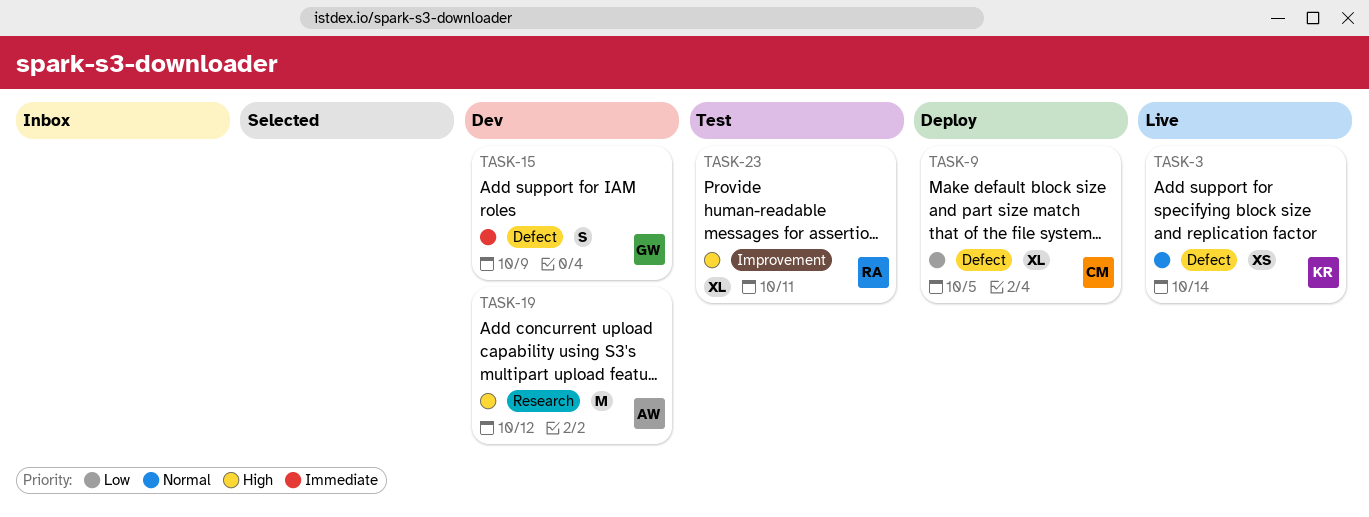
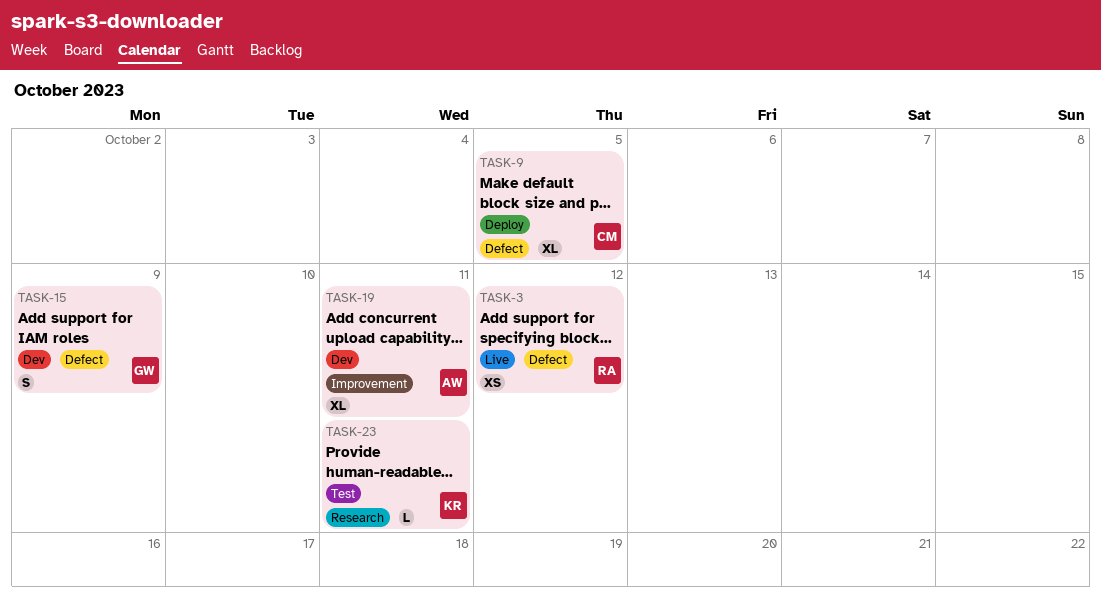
TASK-3, owner: KR -> RA
TASK-3, due: Oct 14 -> Oct 12
TASK-19, label: Research -> Improvement
TASK-19, estimate: M -> XL
TASK-19, due: Oct 12 -> Oct 11
TASK-23, owner: RA -> KR
TASK-23, label: Improvement -> Research
TASK-23, estimate: XL -> L

